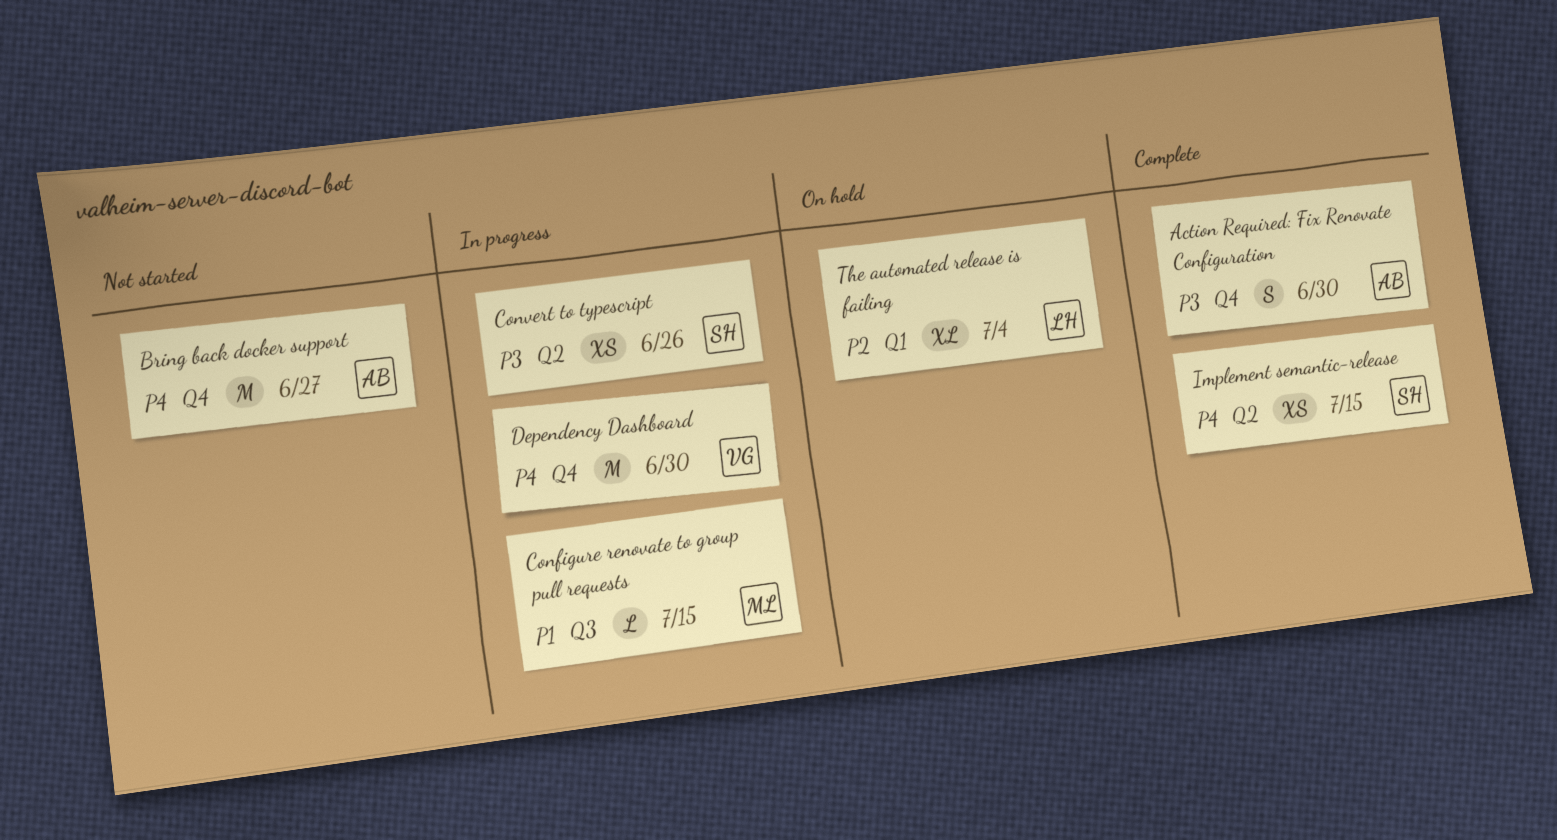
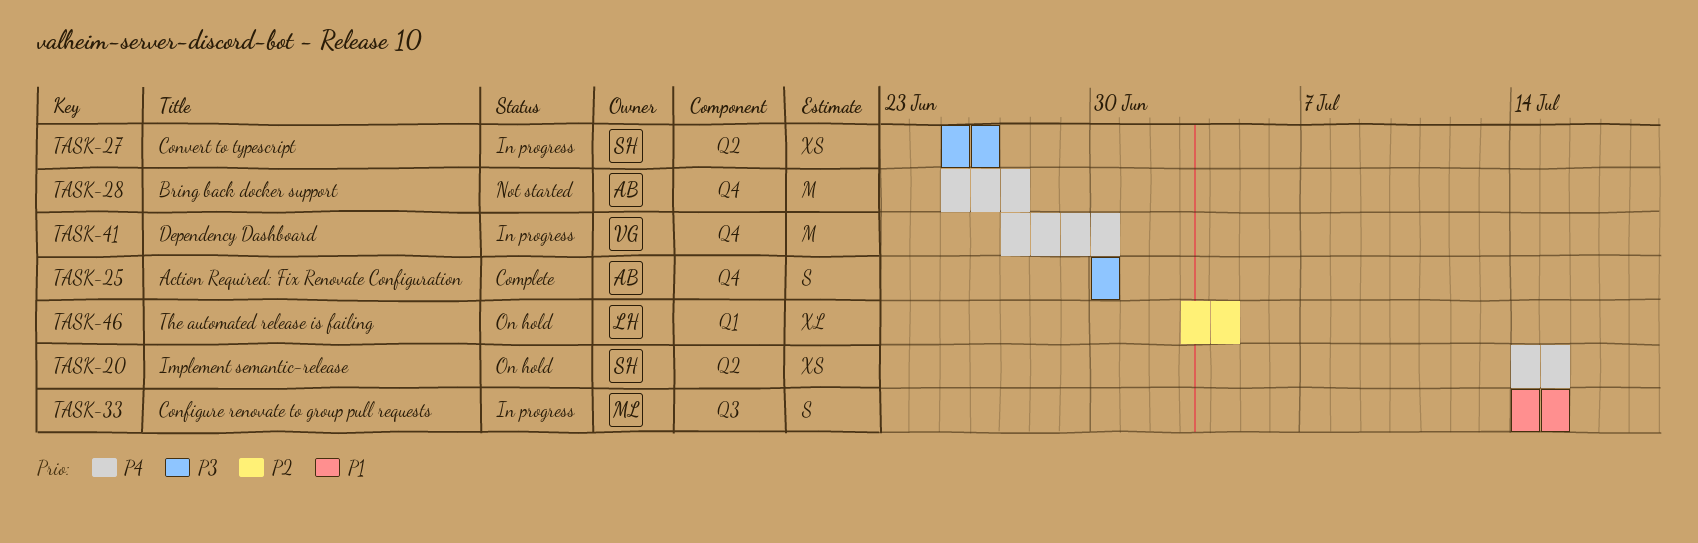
Configure renovate to group pull requests, estimate: L -> S
Implement semantic-release, status: Complete -> On hold

